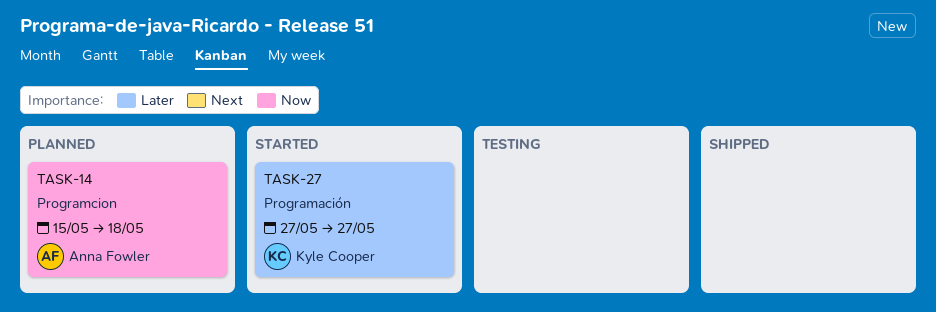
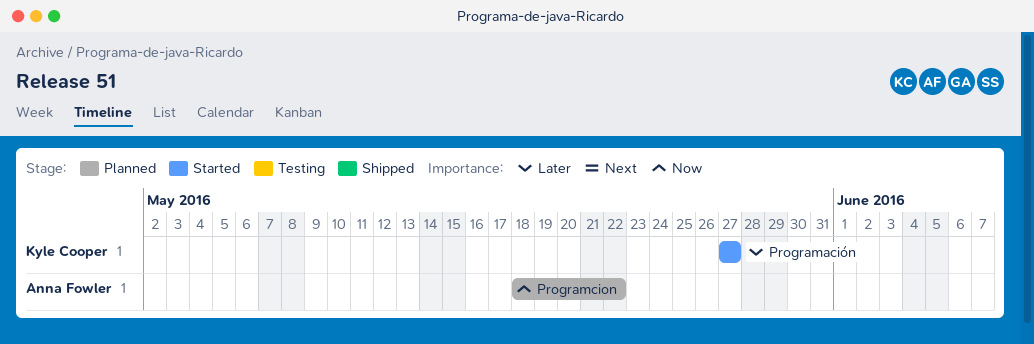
Programcion, start: May 15 -> May 18
Programcion, due: May 18 -> May 22

